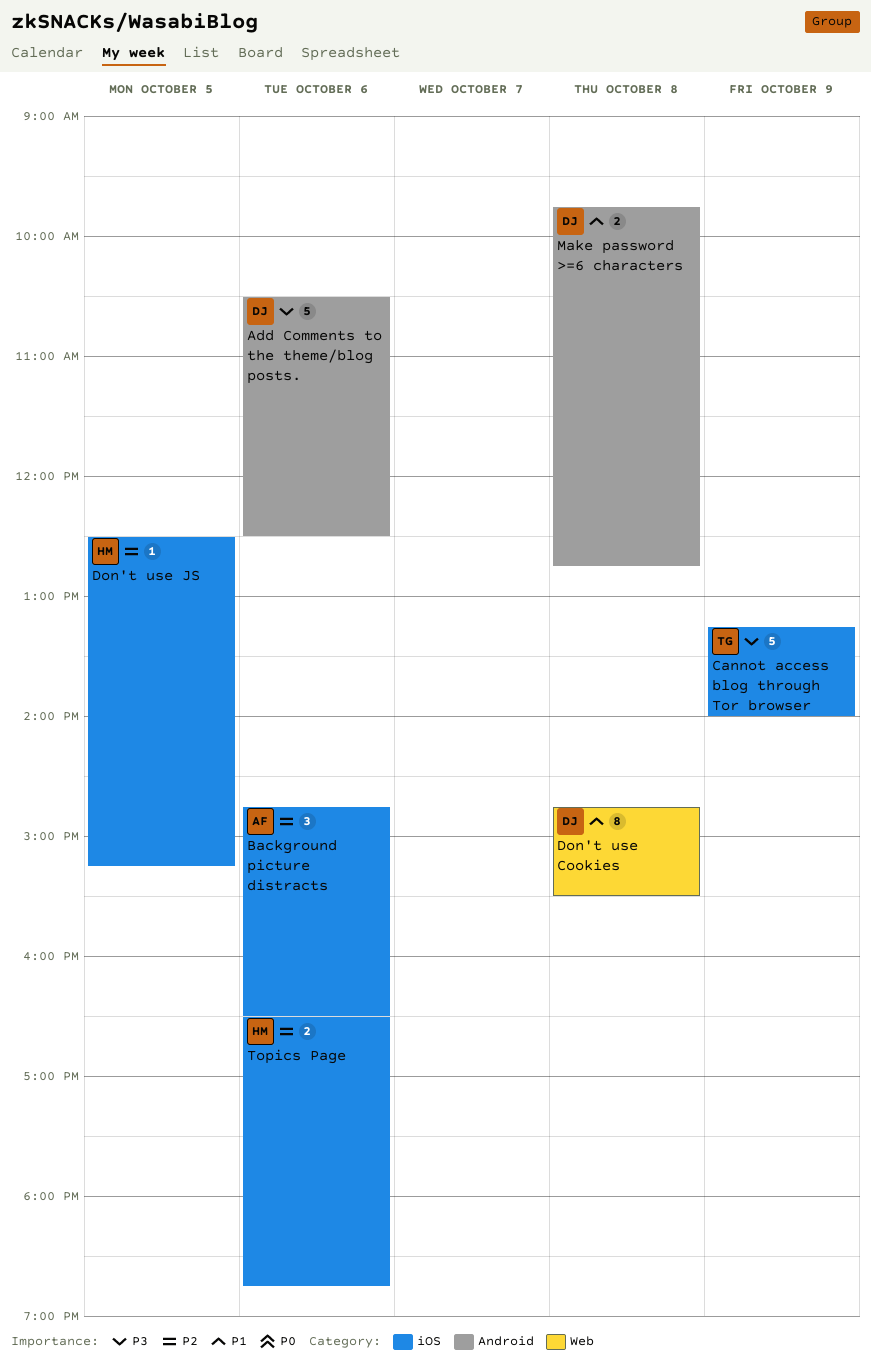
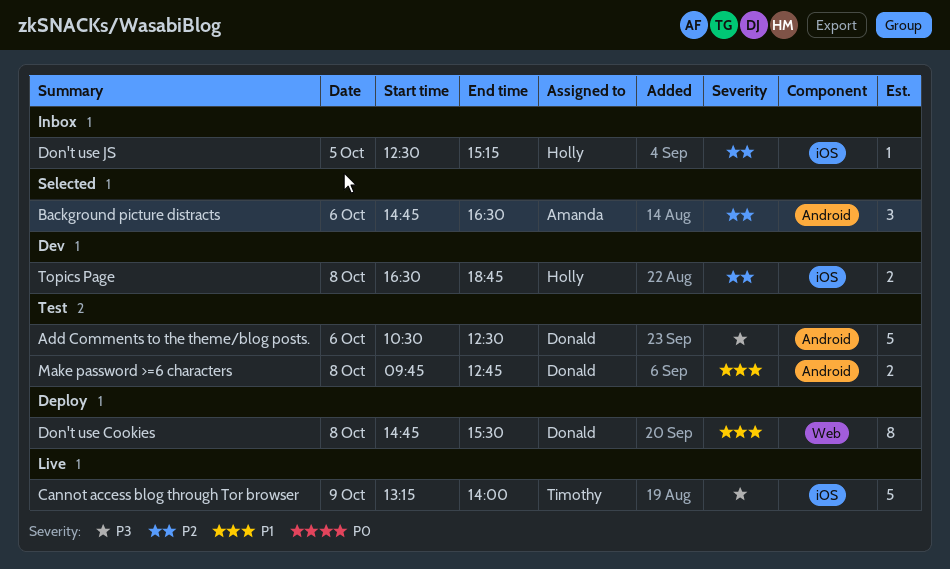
Background picture distracts, label: iOS -> Android
Topics Page, day: Oct 6 -> Oct 8

